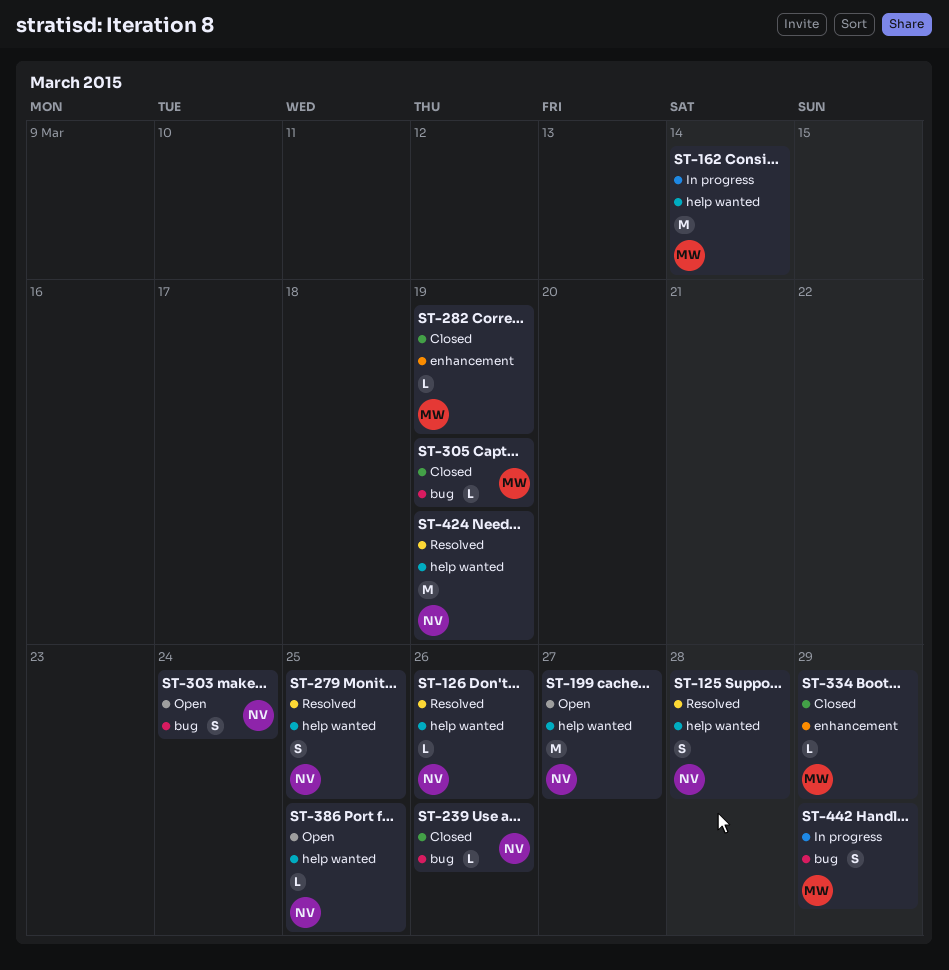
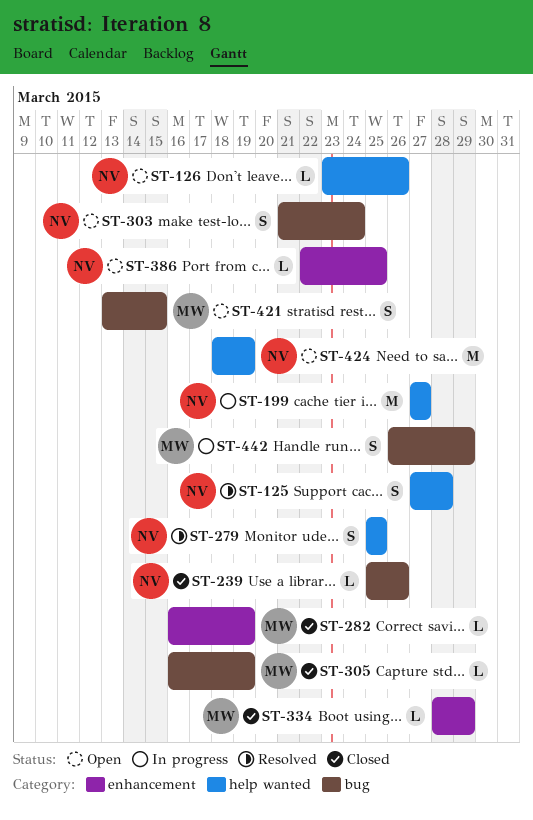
ST-126, status: Resolved -> Open
ST-162: present -> none
ST-199, status: Open -> In progress
ST-386, label: help wanted -> enhancement
ST-421: none -> present
ST-424, status: Resolved -> Open

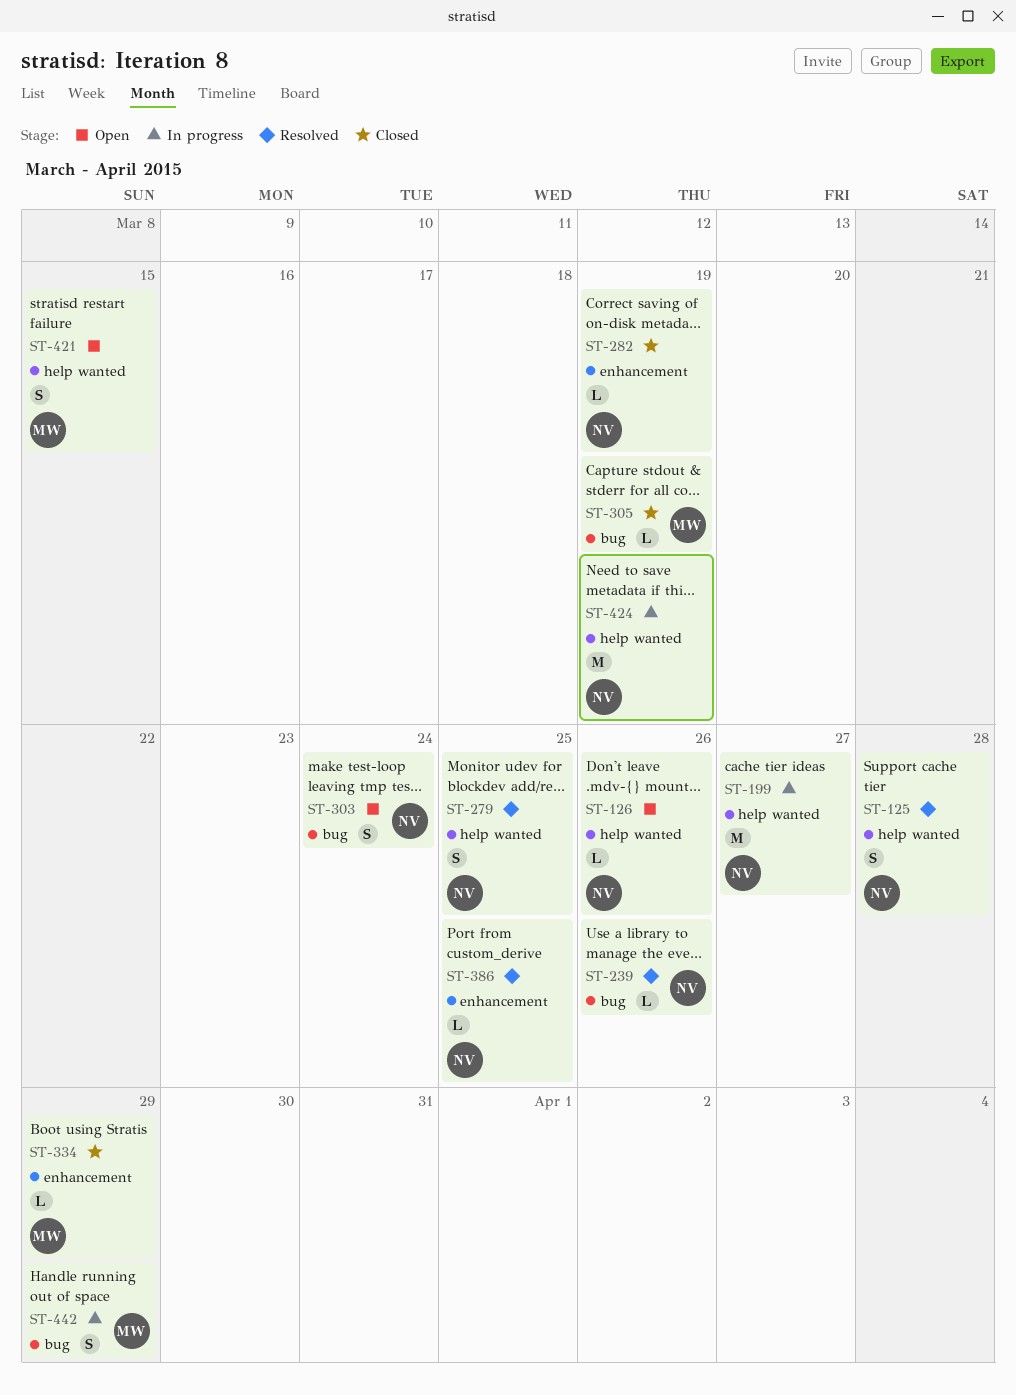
ST-239, status: Closed -> Resolved
ST-282, owner: MW -> NV
ST-386, status: Open -> Resolved
ST-421, label: bug -> help wanted
ST-424, status: Open -> In progress

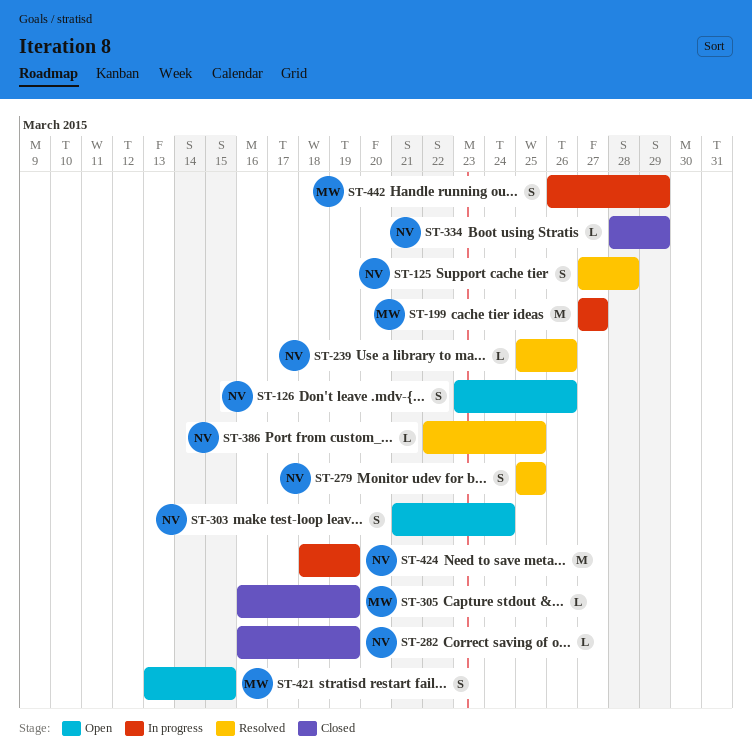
ST-126, estimate: L -> S
ST-199, owner: NV -> MW
ST-334, owner: MW -> NV

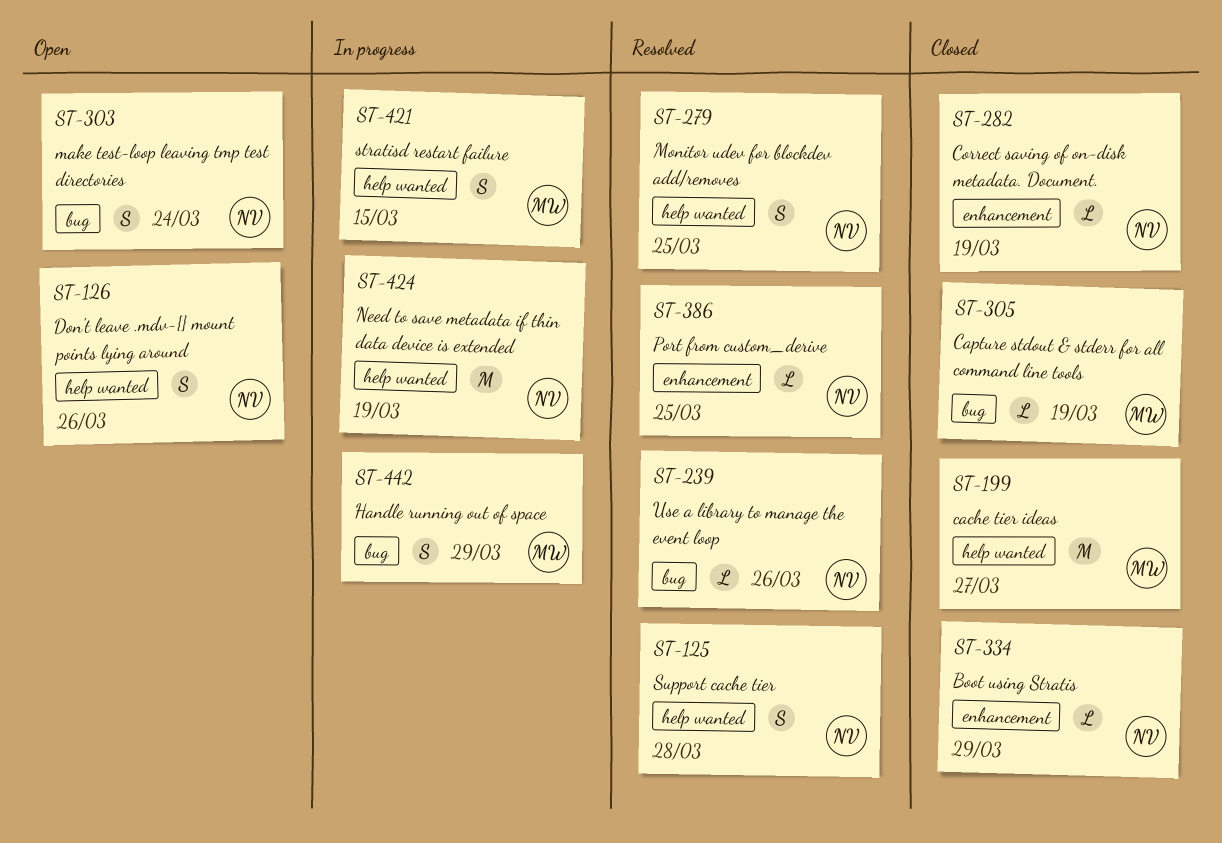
ST-199, status: In progress -> Closed
ST-421, status: Open -> In progress

